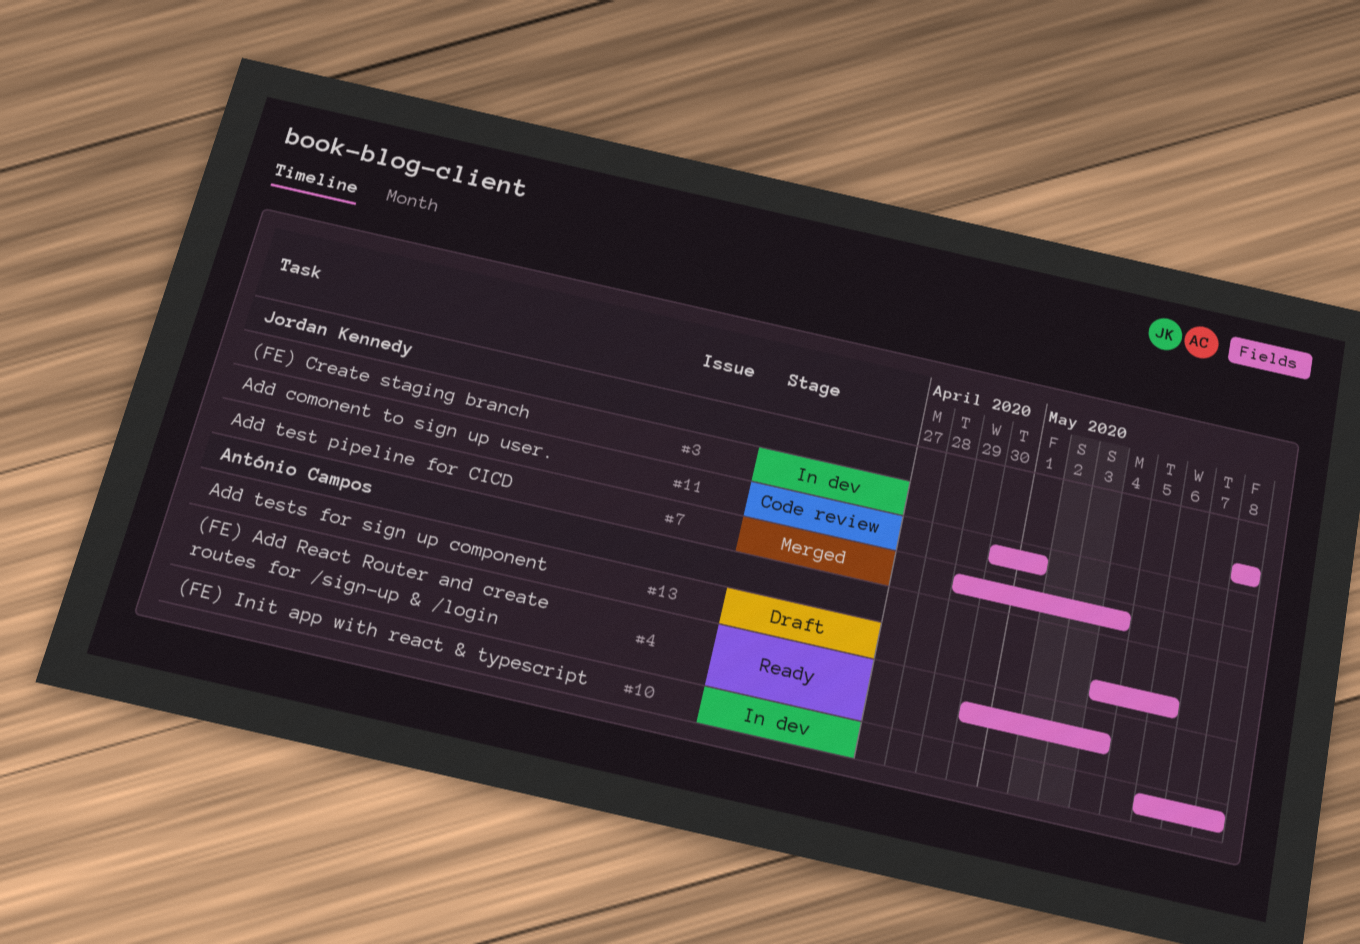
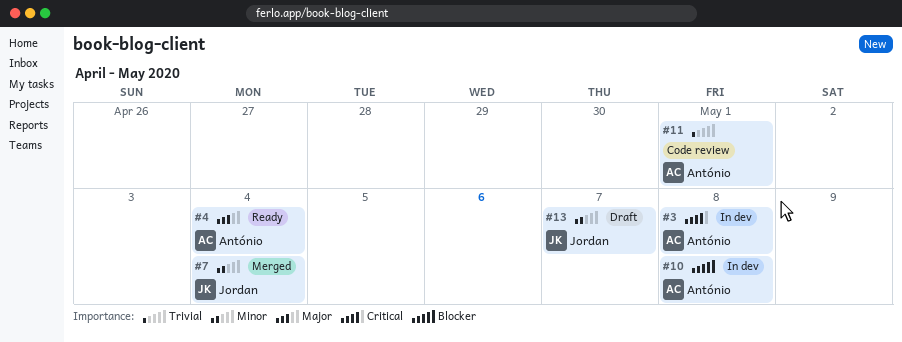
#3, owner: Jordan Kennedy -> António Campos
#11, owner: Jordan Kennedy -> António Campos
#13, owner: António Campos -> Jordan Kennedy
#13, due: May 6 -> May 7

